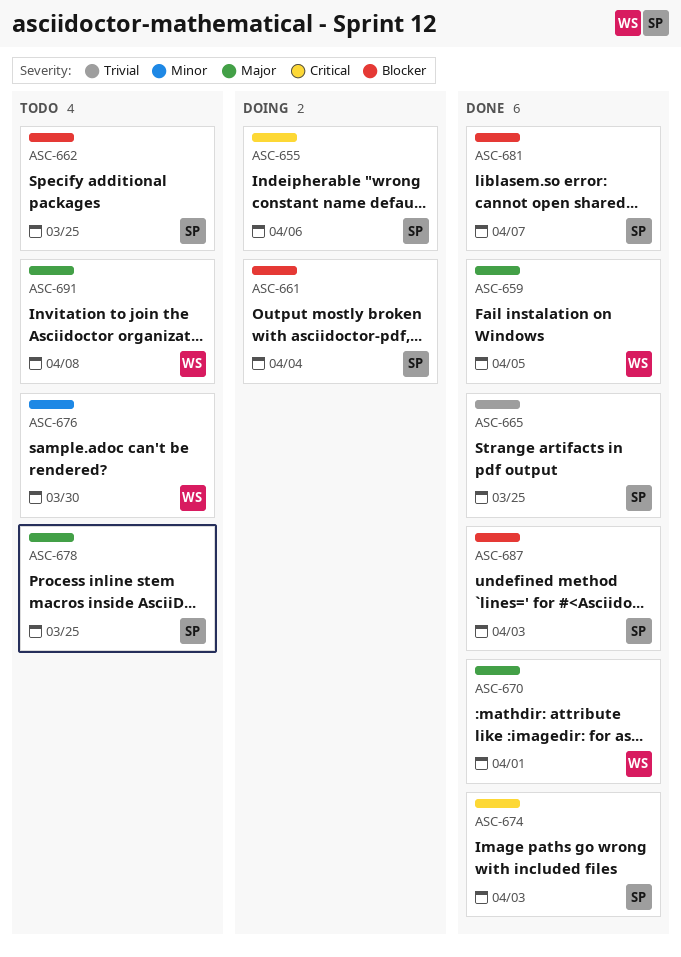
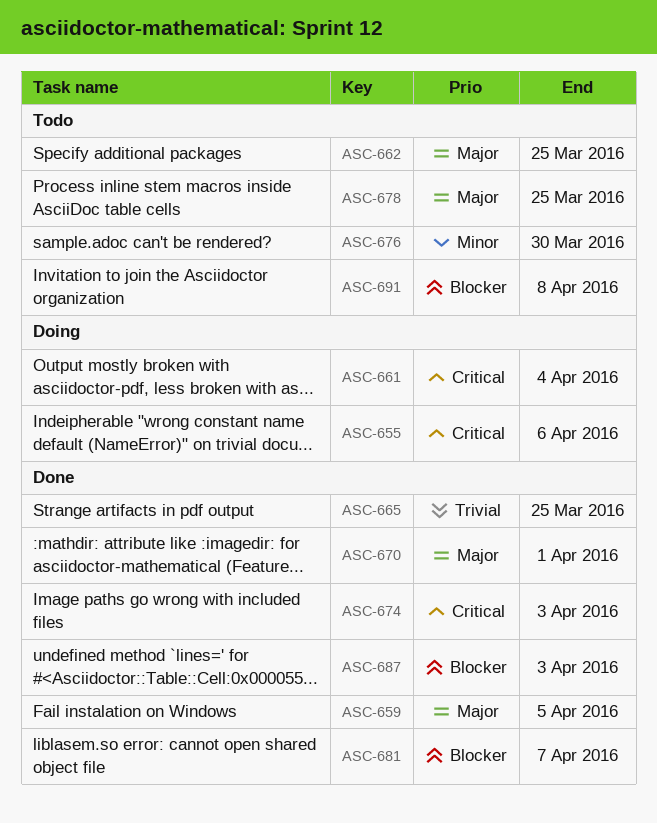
ASC-661, priority: Blocker -> Critical
ASC-662, priority: Blocker -> Major
ASC-691, priority: Major -> Blocker

